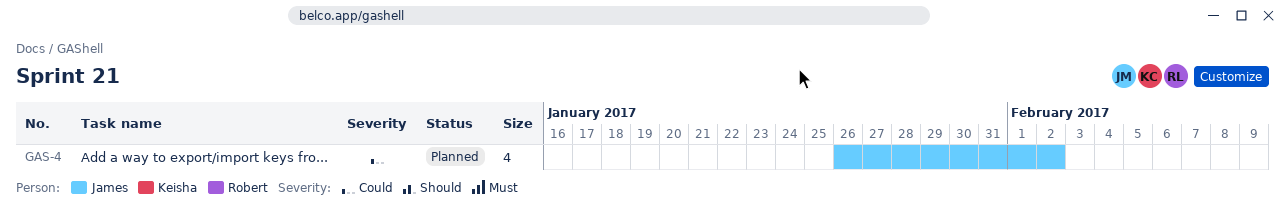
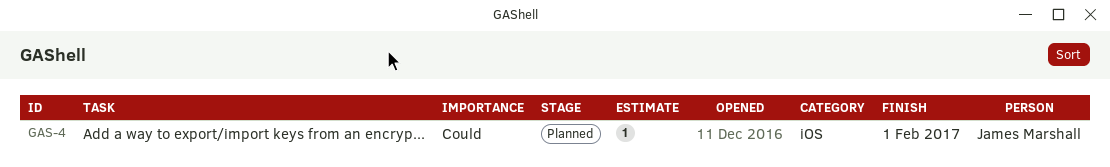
GAS-4, estimate: 4 -> 1
GAS-4, due: Feb 2 -> Feb 1

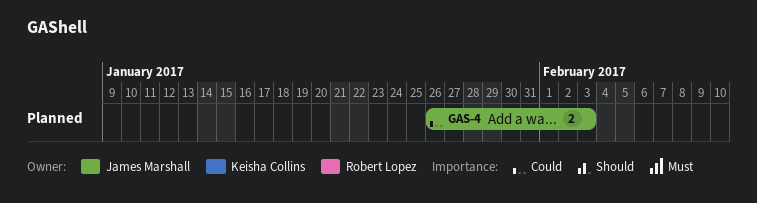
GAS-4, estimate: 1 -> 2
GAS-4, due: Feb 1 -> Feb 3

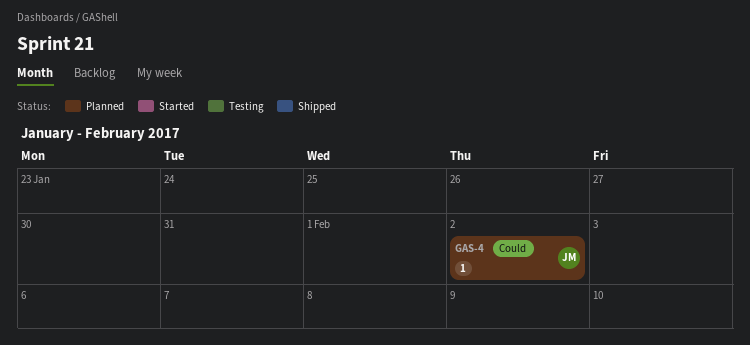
GAS-4, estimate: 2 -> 1
GAS-4, due: Feb 3 -> Feb 2

